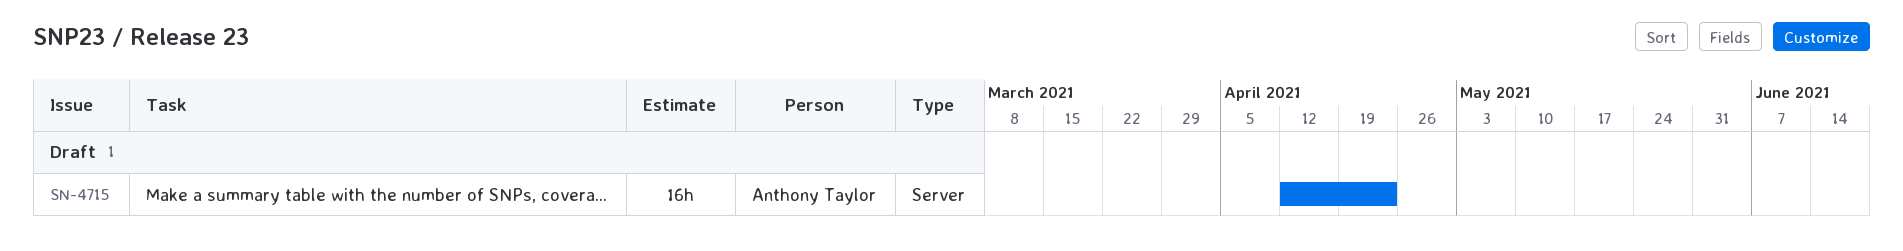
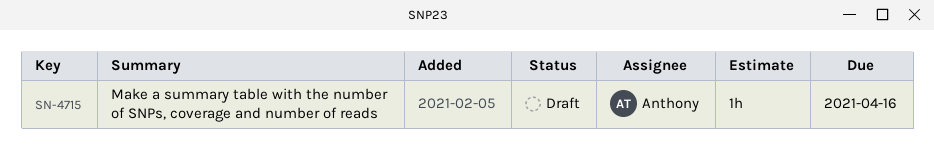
SN-4715, estimate: 16h -> 1h
SN-4715, due: Apr 23 -> Apr 16

